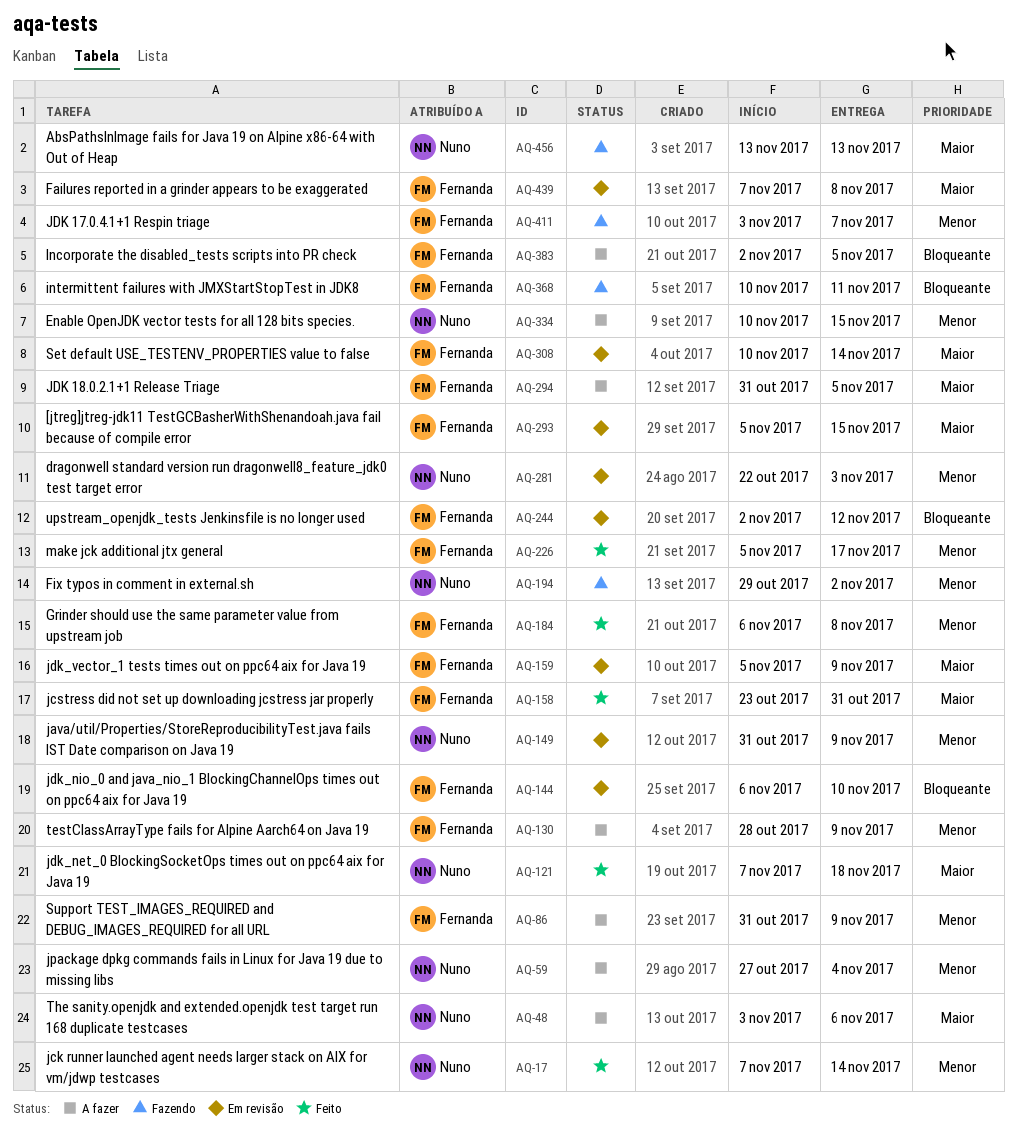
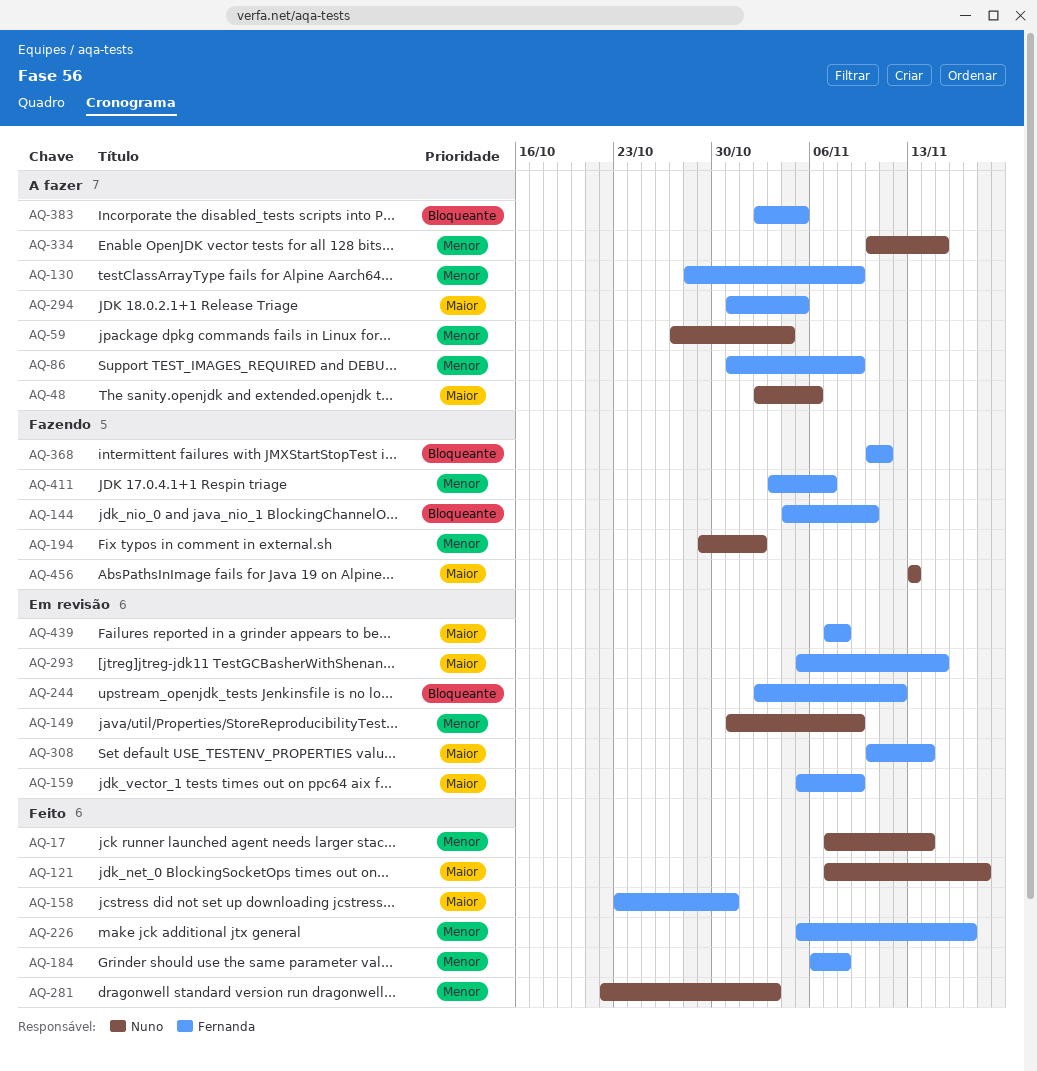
AQ-48, start: Nov 3 -> Nov 2
AQ-144, status: Em revisão -> Fazendo
AQ-144, start: Nov 6 -> Nov 4
AQ-281, status: Em revisão -> Feito

